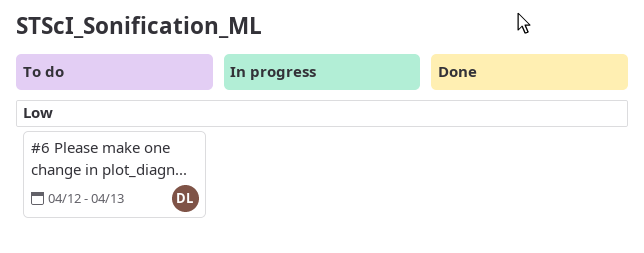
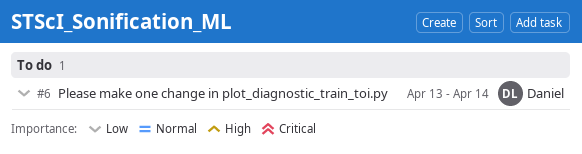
#6, start: Apr 12 -> Apr 13
#6, due: Apr 13 -> Apr 14

